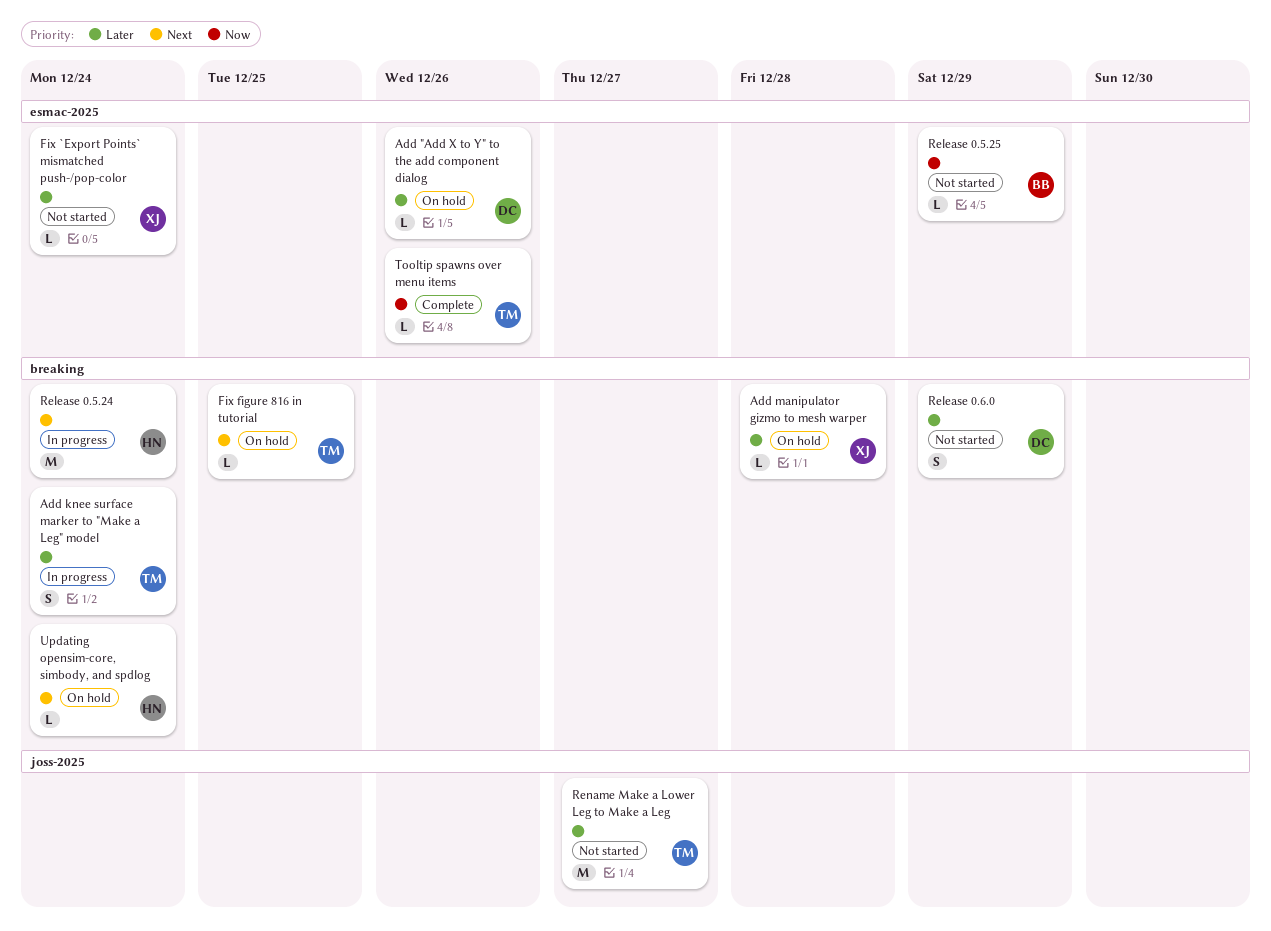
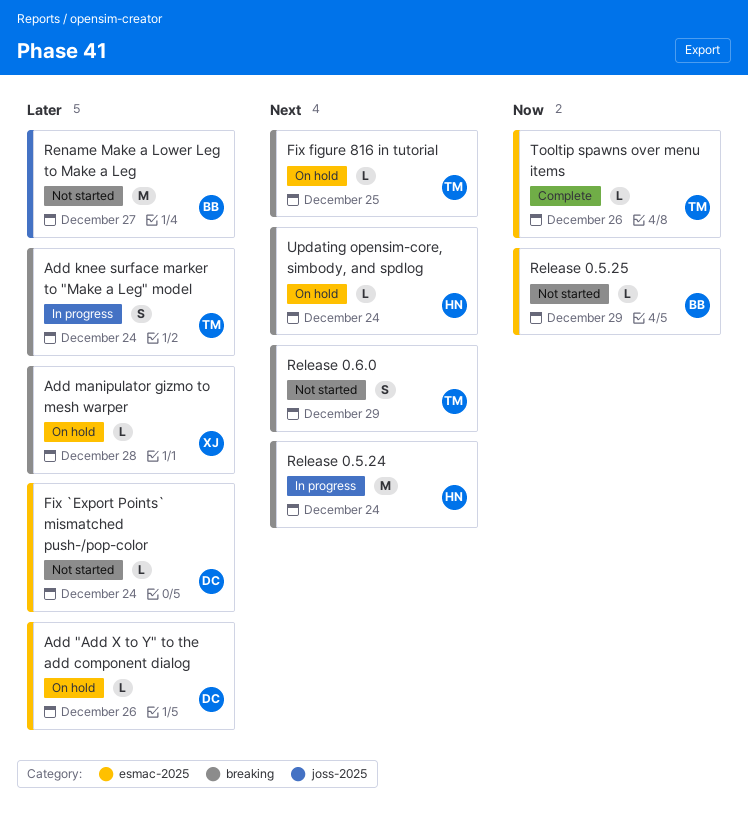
Fix `Export Points` mismatched push-/pop-color, owner: XJ -> DC
Release 0.6.0, owner: DC -> TM
Release 0.6.0, priority: Later -> Next
Rename Make a Lower Leg to Make a Leg, owner: TM -> BB

